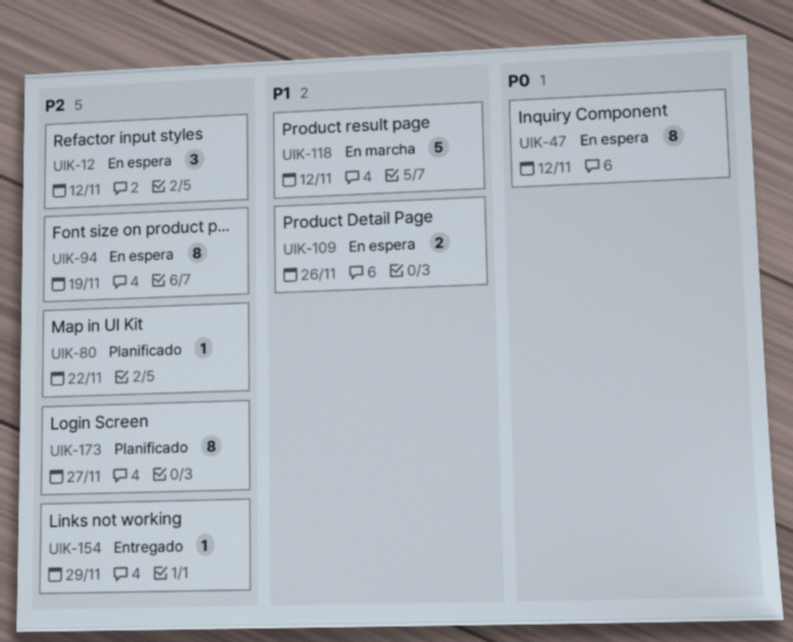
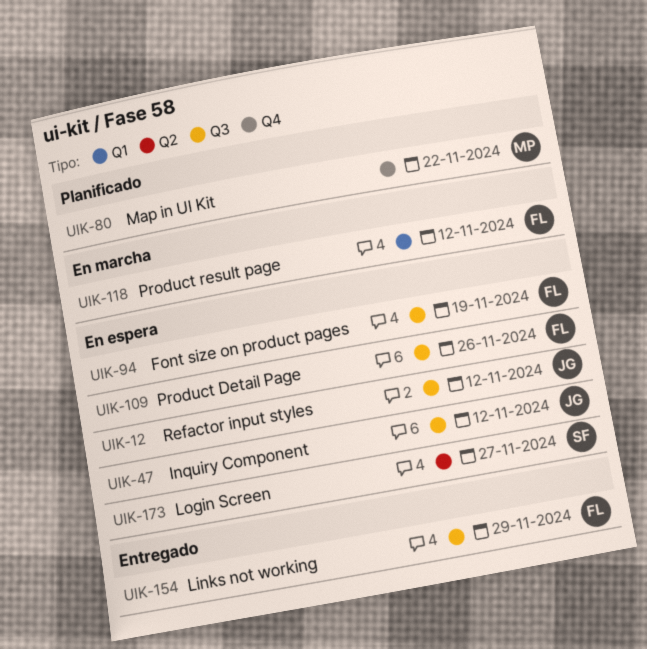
UIK-173, status: Planificado -> En espera

